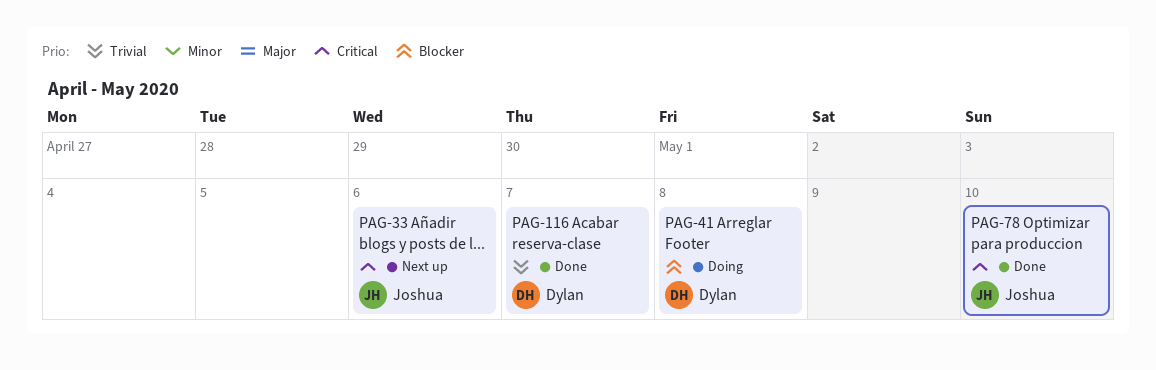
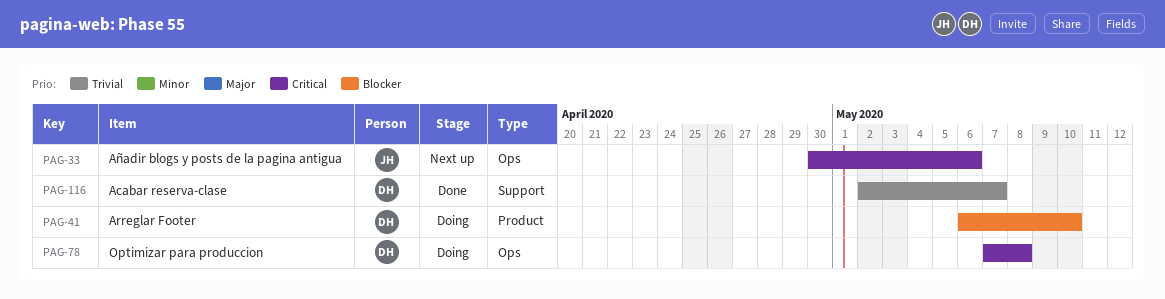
PAG-41, due: May 8 -> May 10
PAG-78, status: Done -> Doing
PAG-78, owner: Joshua -> Dylan
PAG-78, due: May 10 -> May 8

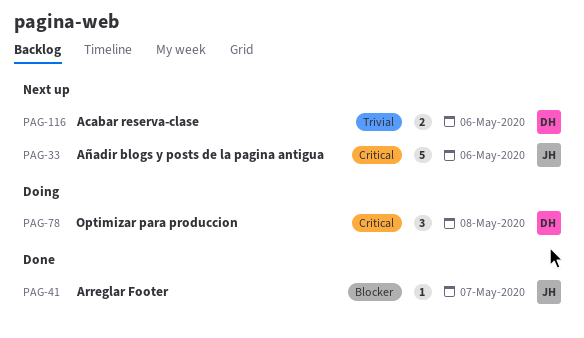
PAG-41, status: Doing -> Done
PAG-41, owner: DH -> JH
PAG-41, due: May 10 -> May 7
PAG-116, status: Done -> Next up
PAG-116, due: May 7 -> May 6

